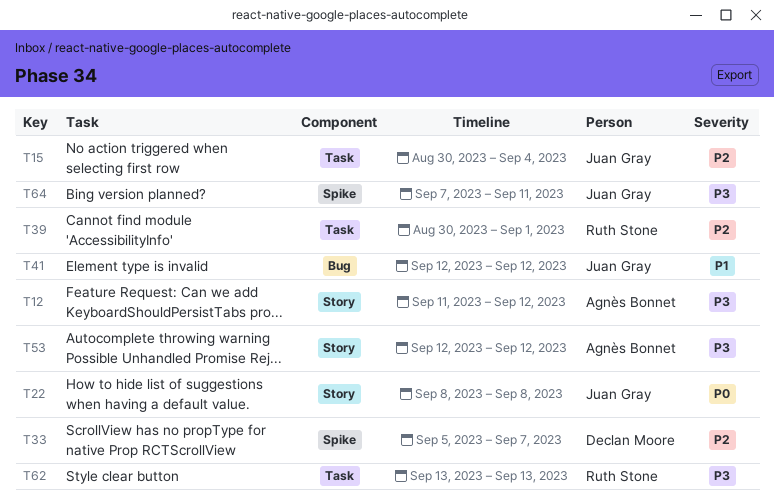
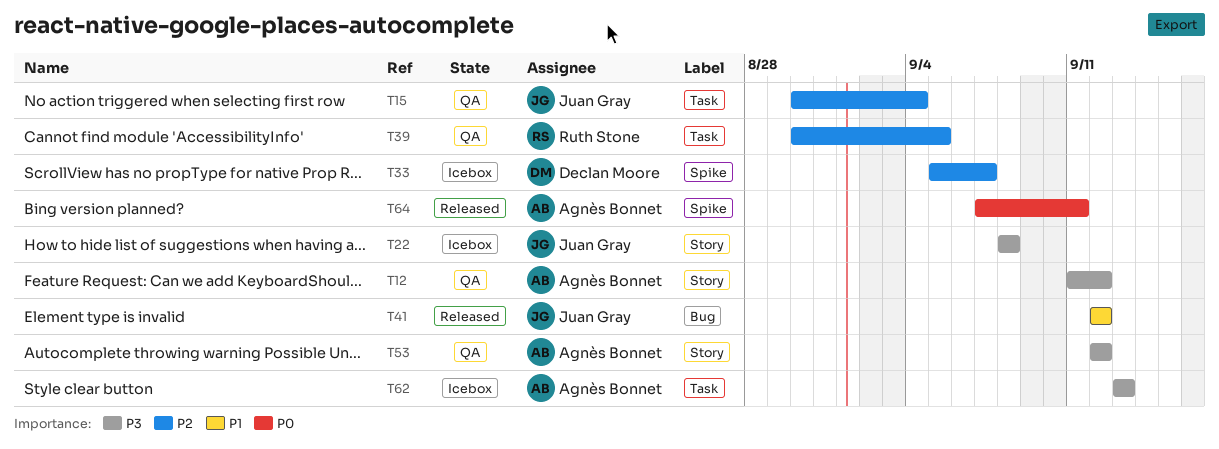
T22, priority: P0 -> P3
T39, due: Sep 1 -> Sep 5
T62, owner: Ruth Stone -> Agnès Bonnet
T64, owner: Juan Gray -> Agnès Bonnet
T64, priority: P3 -> P0

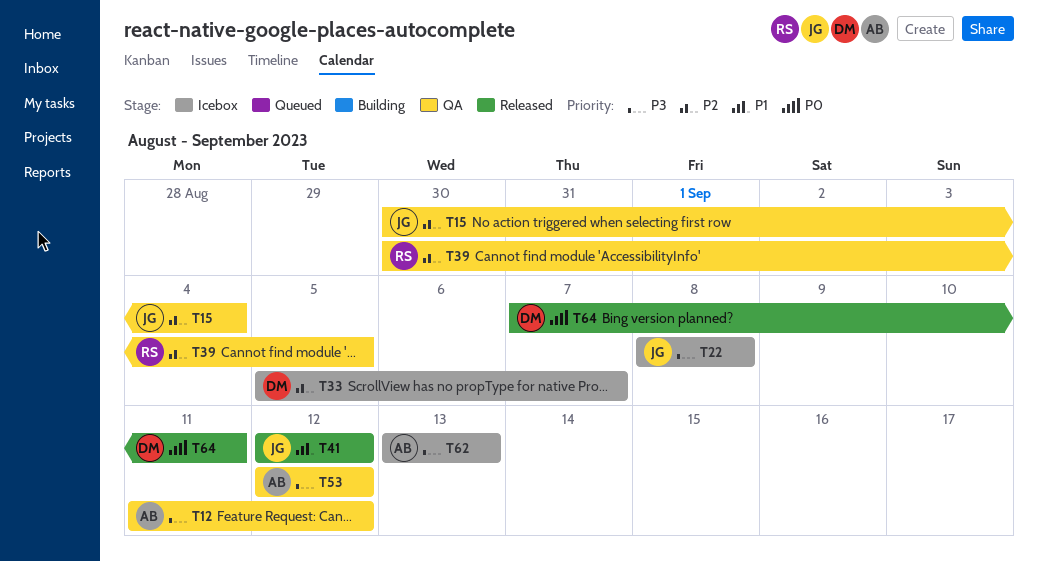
T64, owner: Agnès Bonnet -> Declan Moore

